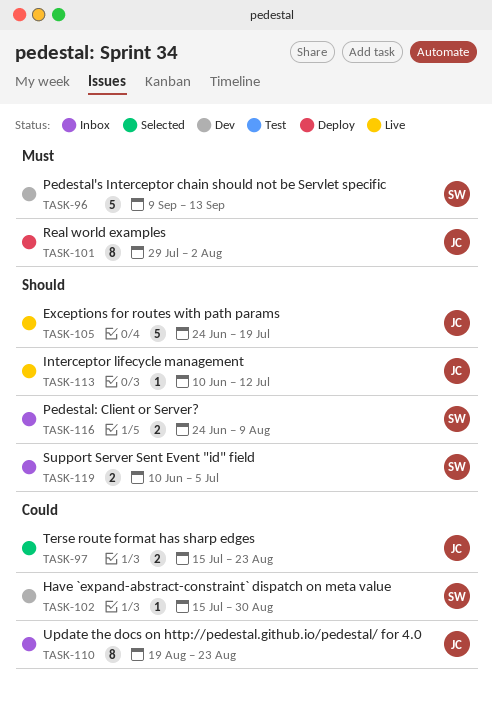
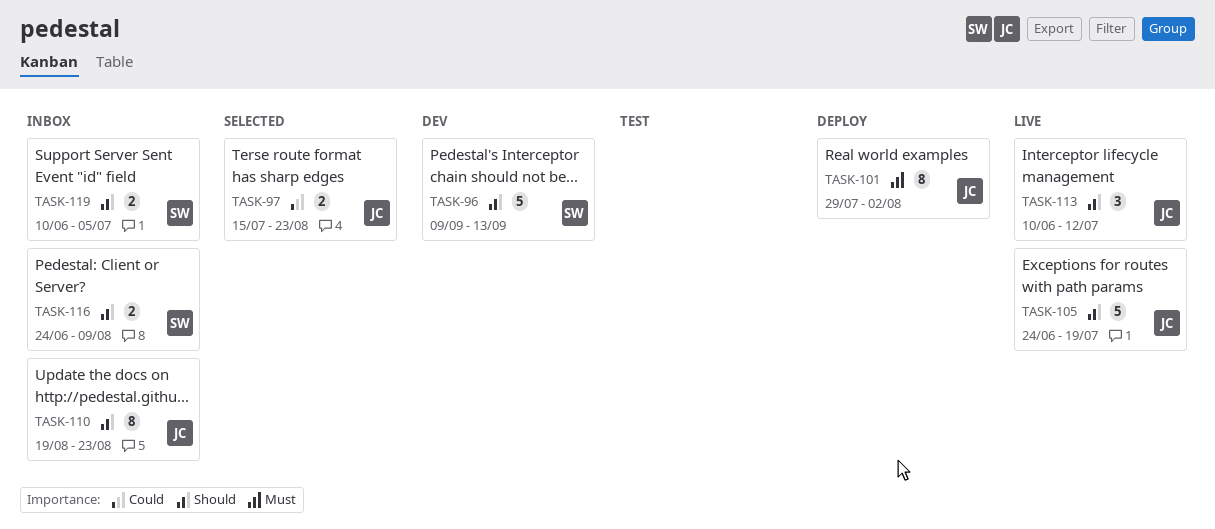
TASK-96, priority: Must -> Should
TASK-102: present -> none
TASK-110, priority: Could -> Should
TASK-113, estimate: 1 -> 3

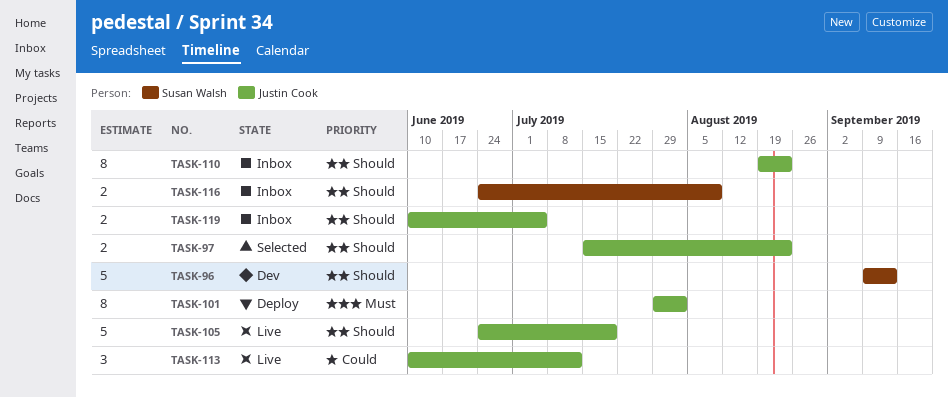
TASK-97, priority: Could -> Should
TASK-113, priority: Should -> Could
TASK-119, owner: Susan Walsh -> Justin Cook

